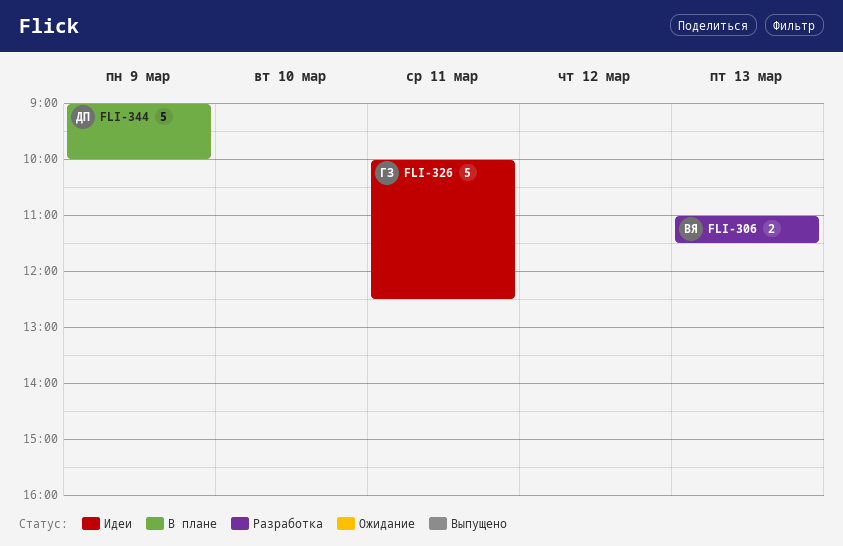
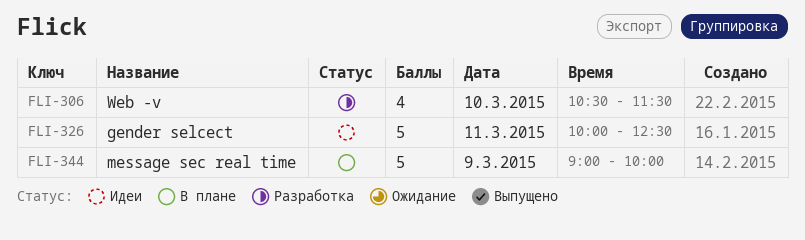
FLI-306, estimate: 2 -> 4
FLI-306, day: Mar 13 -> Mar 10
FLI-306, begins: 11:00 -> 10:30

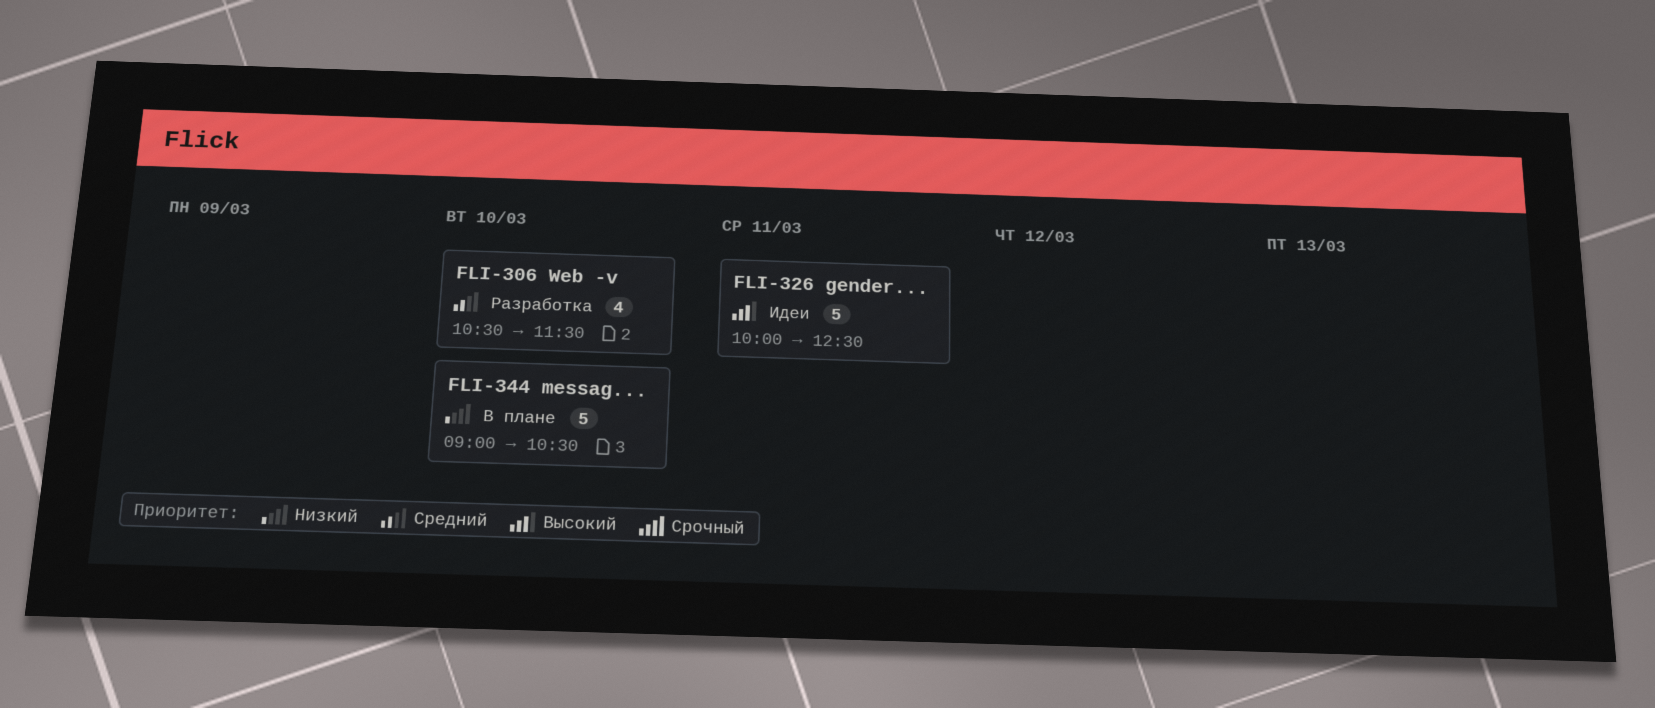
FLI-344, day: Mar 9 -> Mar 10
FLI-344, ends: 10:00 -> 10:30

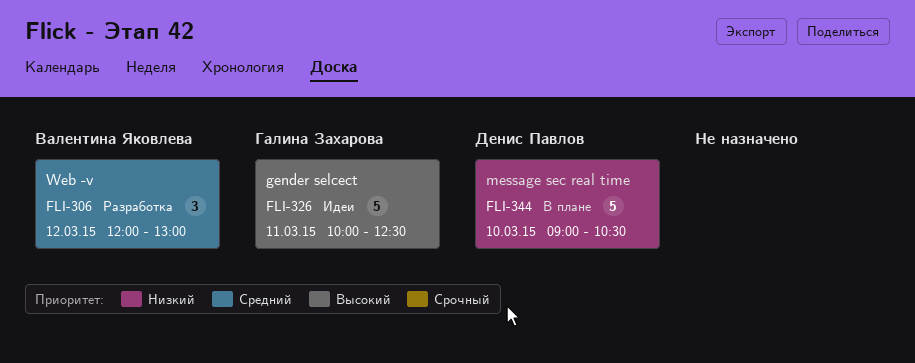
FLI-306, estimate: 4 -> 3
FLI-306, day: Mar 10 -> Mar 12
FLI-306, begins: 10:30 -> 12:00
FLI-306, ends: 11:30 -> 13:00

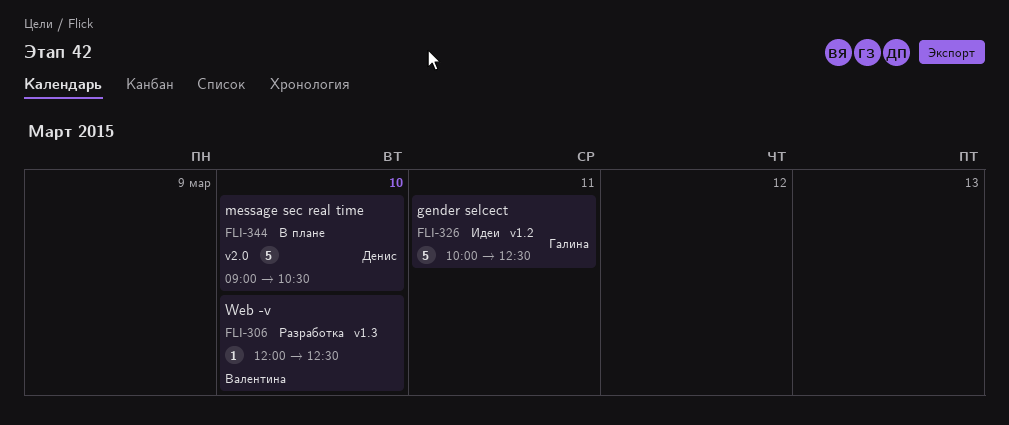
FLI-306, estimate: 3 -> 1
FLI-306, day: Mar 12 -> Mar 10
FLI-306, ends: 13:00 -> 12:30

